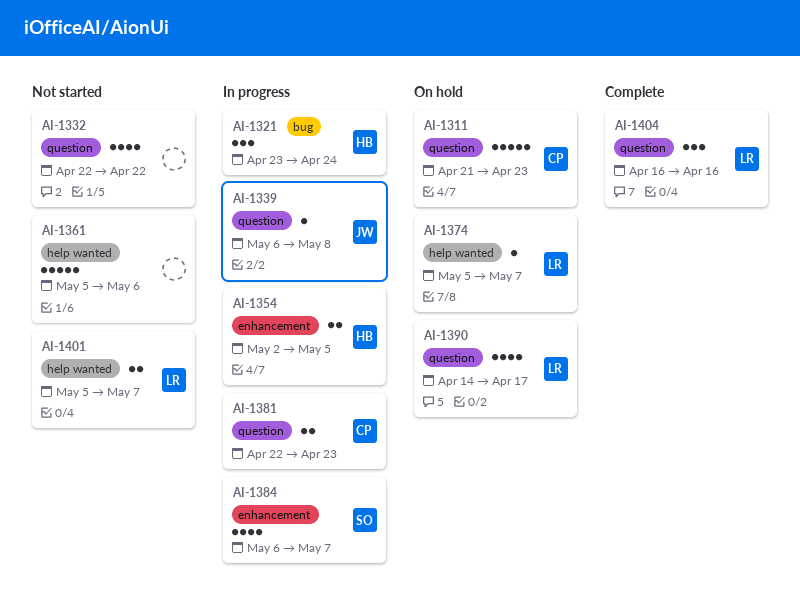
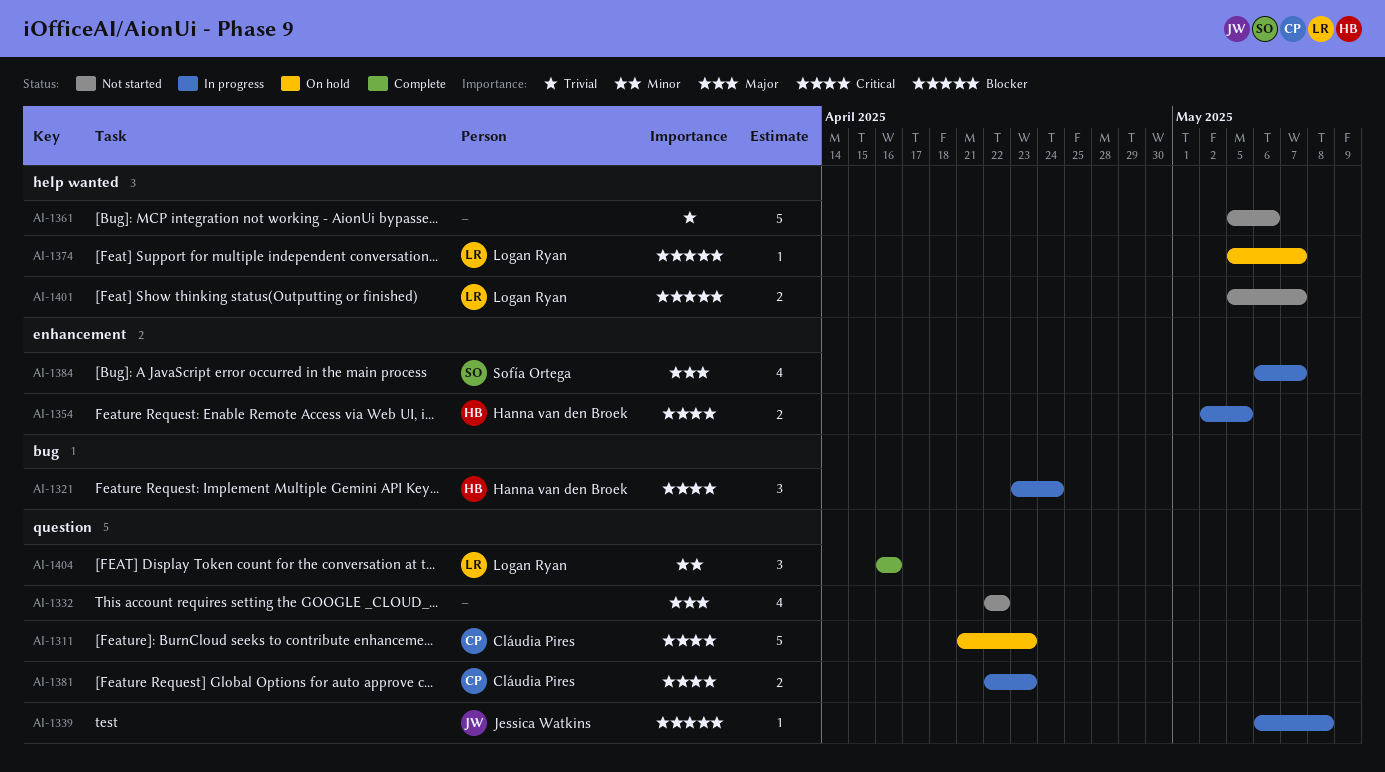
AI-1390: present -> none

